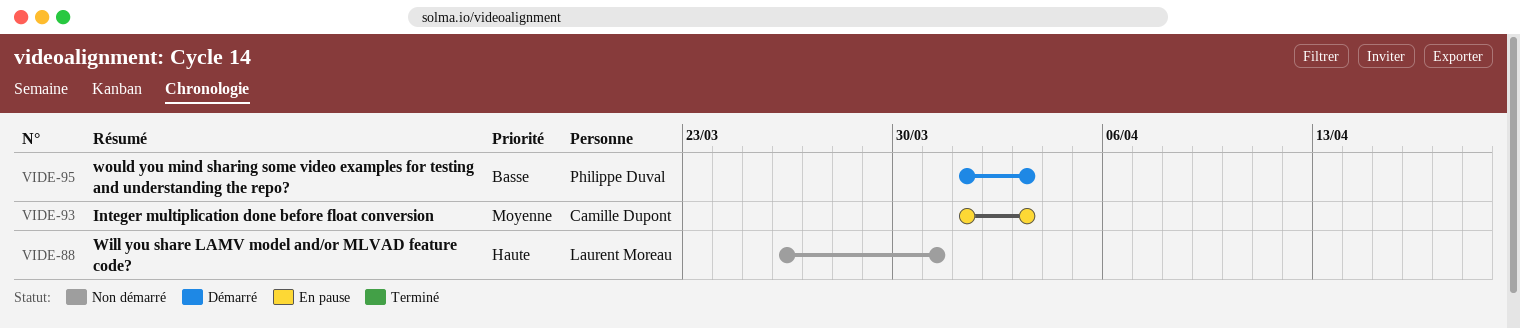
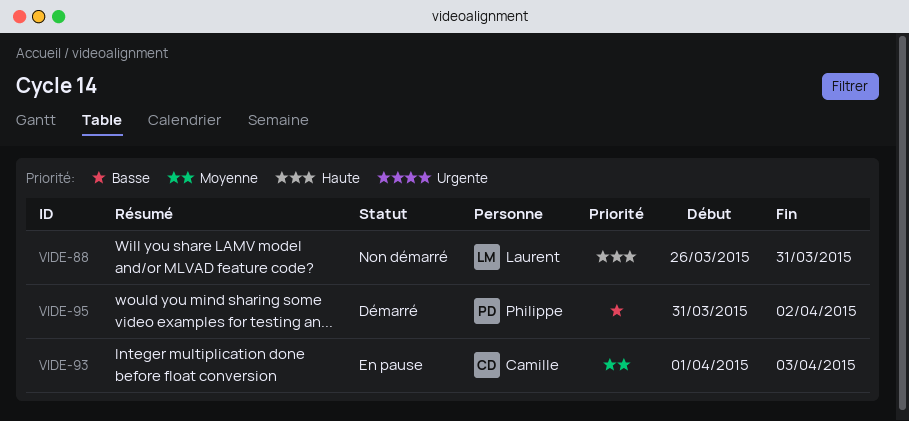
VIDE-95, start: Apr 1 -> Mar 31
VIDE-95, due: Apr 3 -> Apr 2

